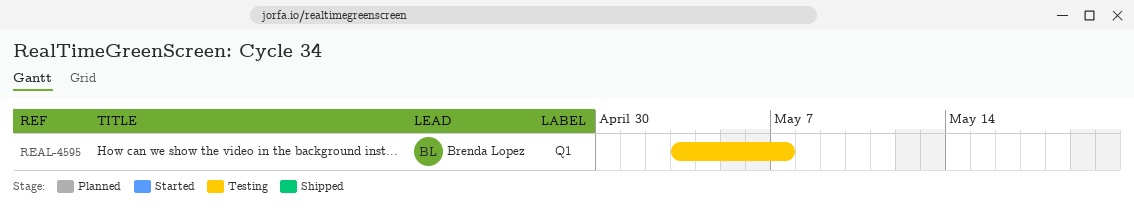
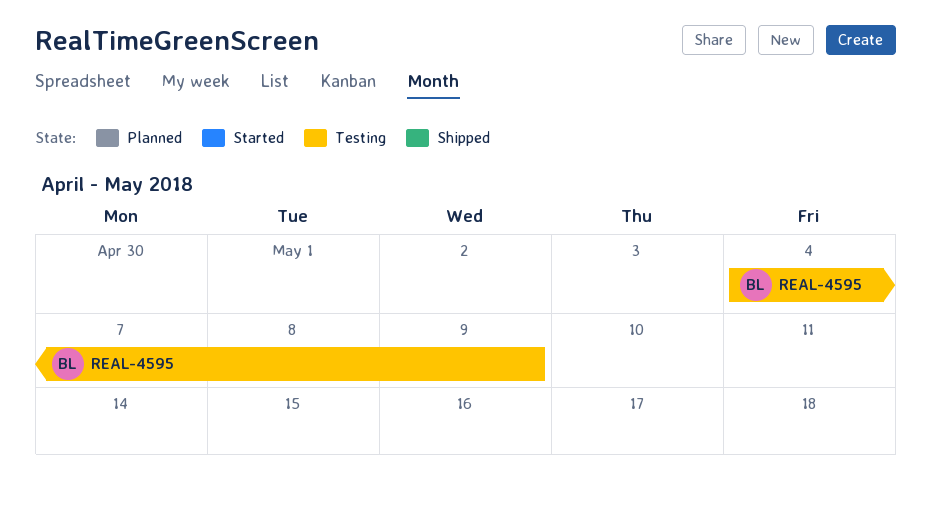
REAL-4595, start: May 3 -> May 4
REAL-4595, due: May 7 -> May 9

